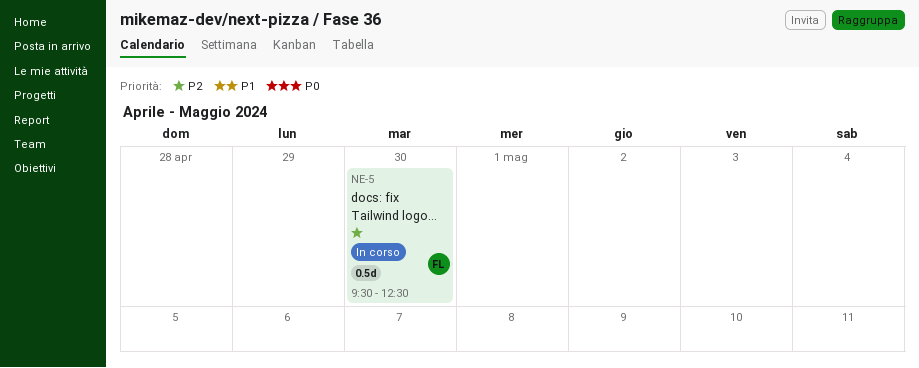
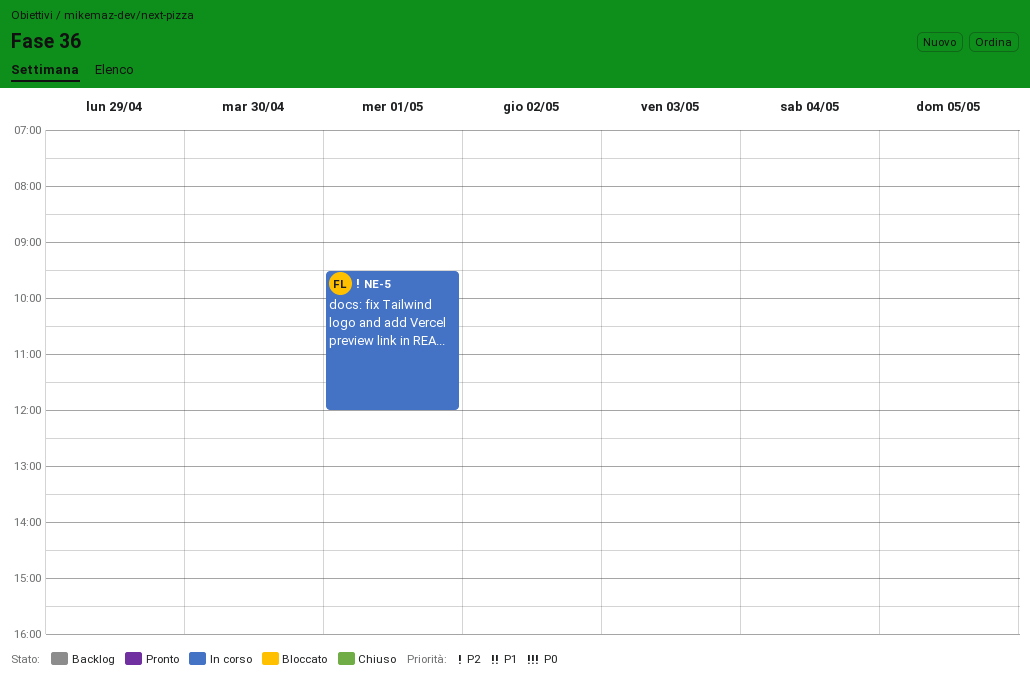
NE-5, day: Apr 30 -> May 1
NE-5, ends: 12:30 -> 12:00

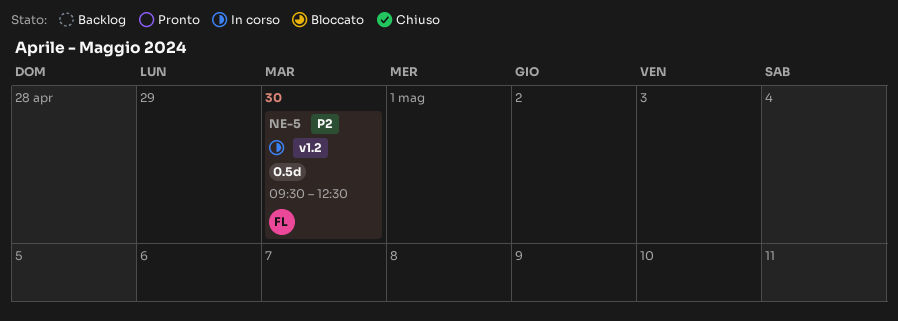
NE-5, day: May 1 -> Apr 30
NE-5, ends: 12:00 -> 12:30

